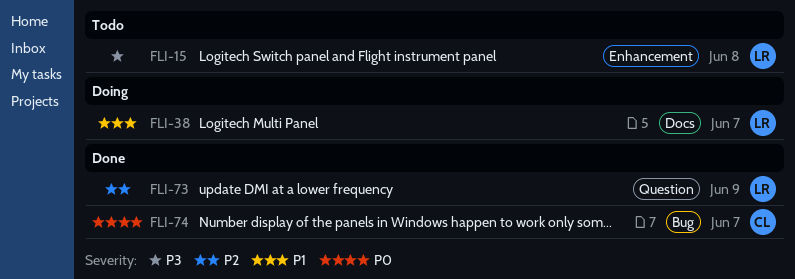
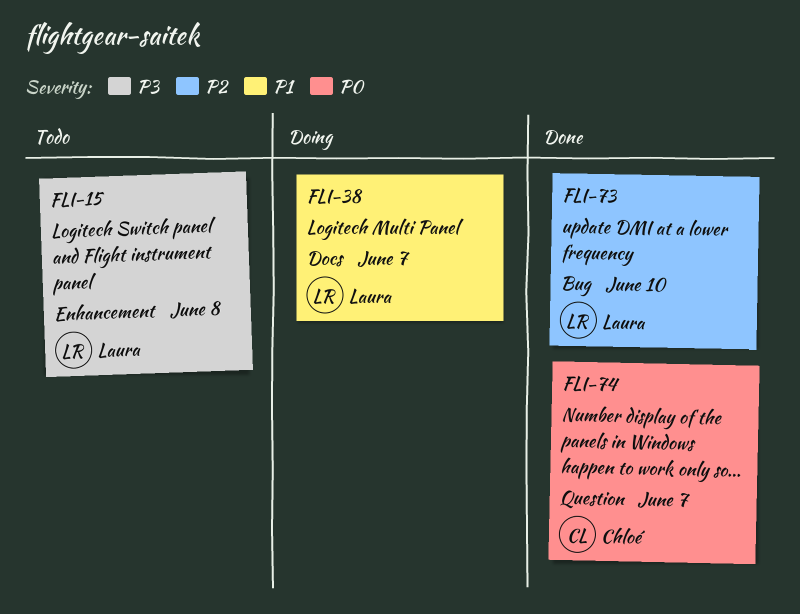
FLI-73, label: Question -> Bug
FLI-73, due: Jun 9 -> Jun 10
FLI-74, label: Bug -> Question

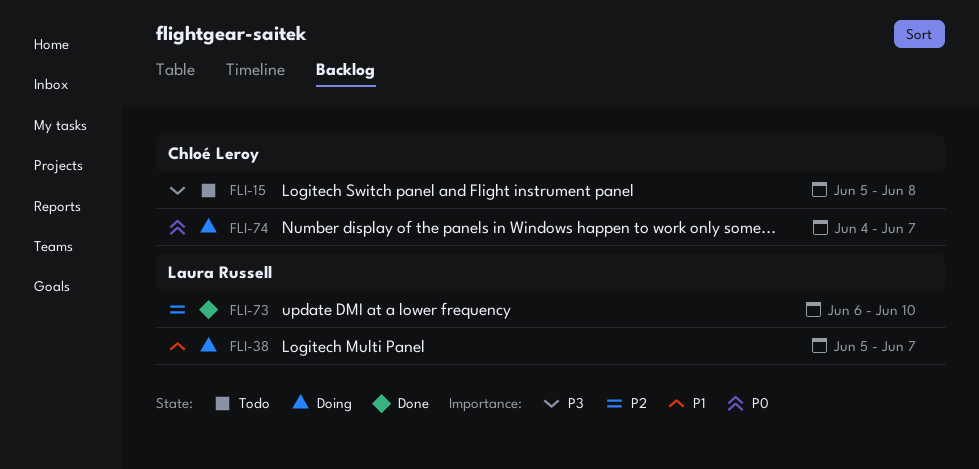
FLI-15, owner: Laura Russell -> Chloé Leroy
FLI-74, status: Done -> Doing

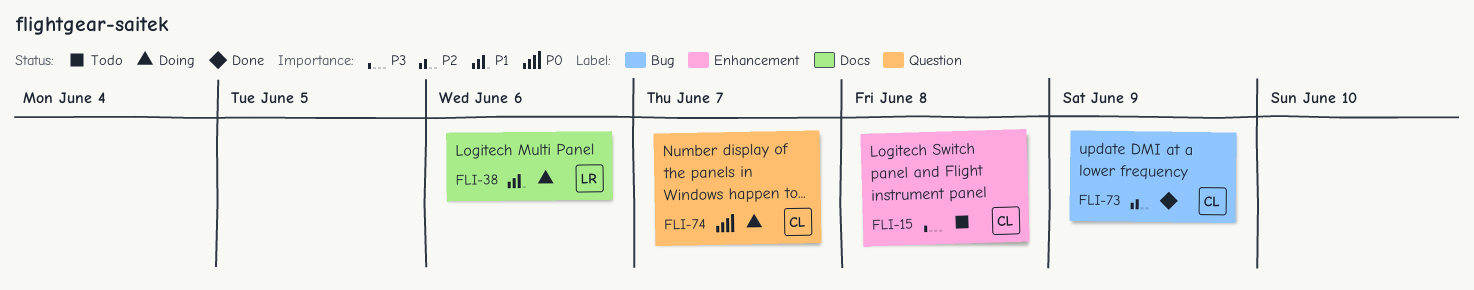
FLI-38, due: Jun 7 -> Jun 6
FLI-73, owner: Laura Russell -> Chloé Leroy
FLI-73, due: Jun 10 -> Jun 9

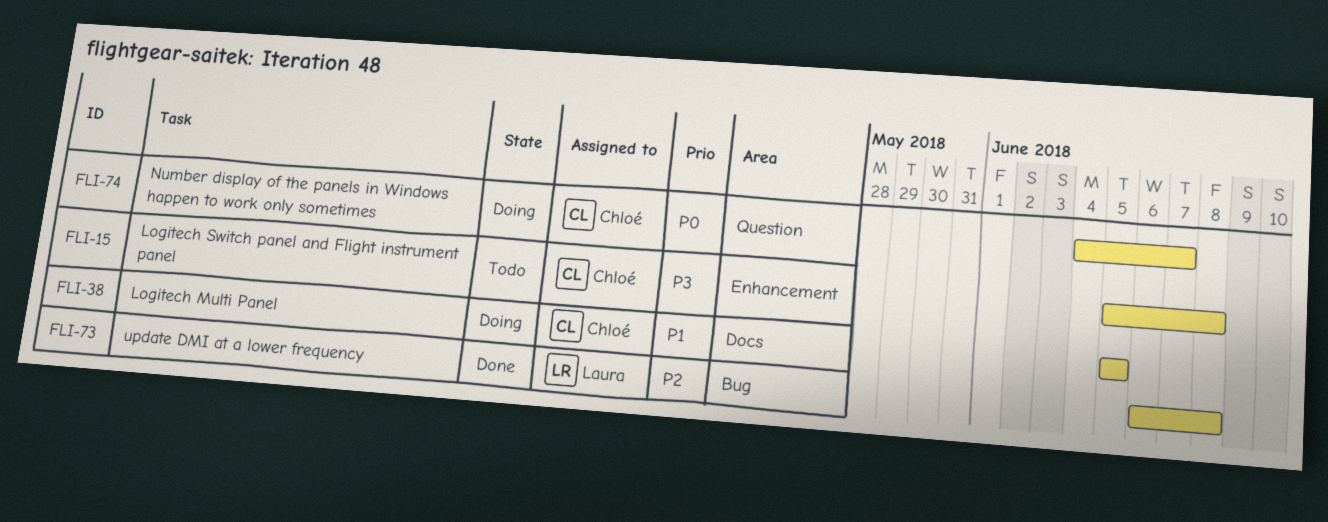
FLI-38, owner: Laura -> Chloé
FLI-38, due: Jun 6 -> Jun 5
FLI-73, owner: Chloé -> Laura
FLI-73, due: Jun 9 -> Jun 8

